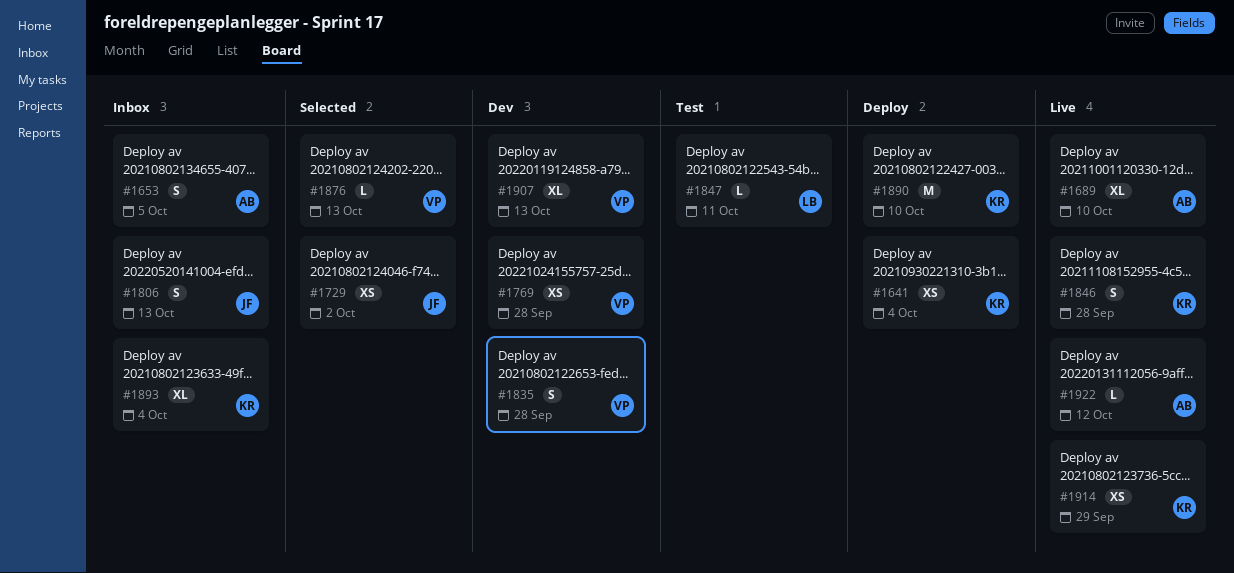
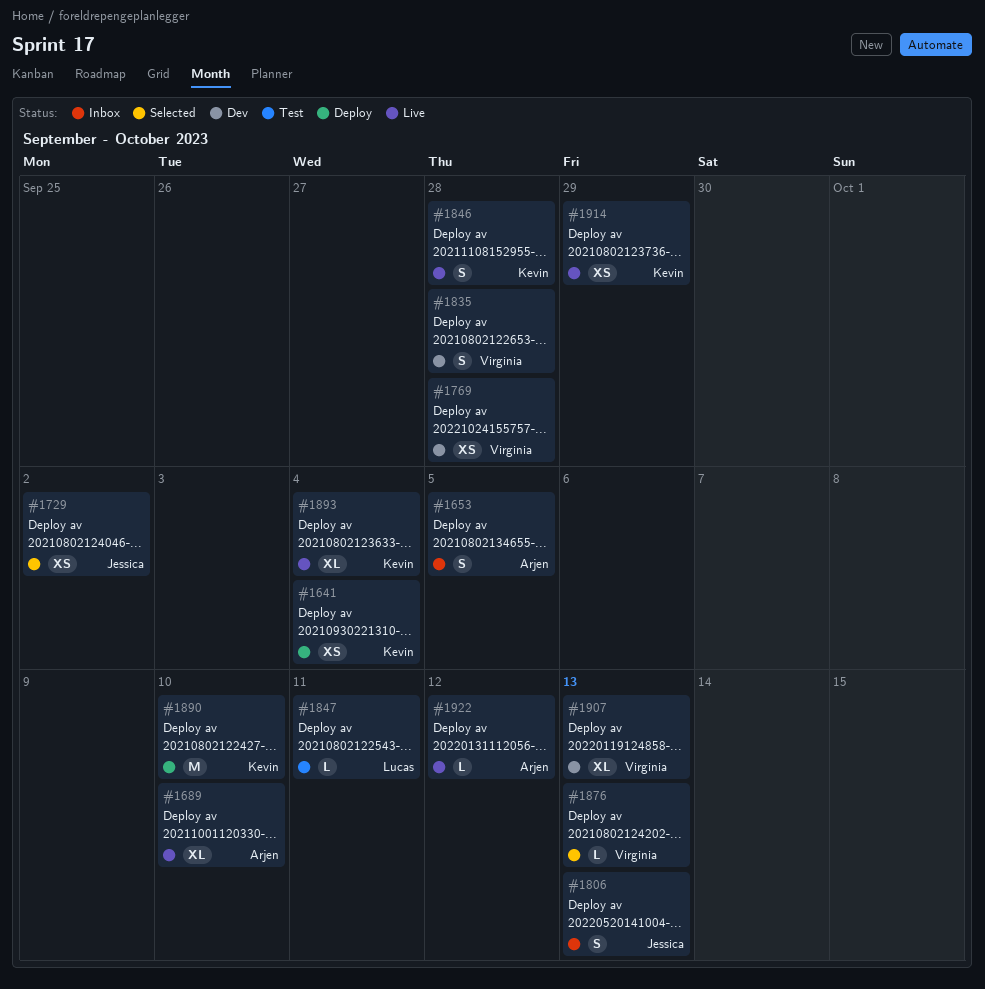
#1893, status: Inbox -> Live

